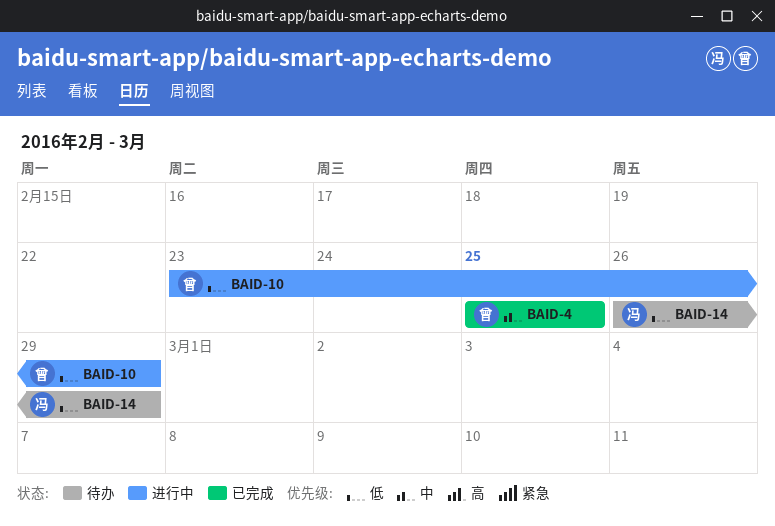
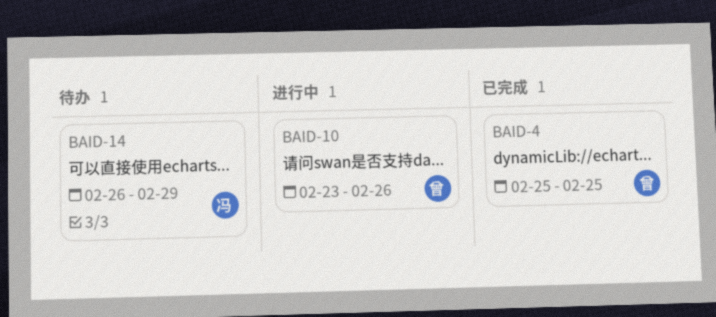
BAID-10, due: Feb 29 -> Feb 26

